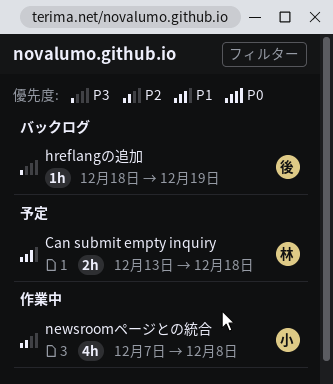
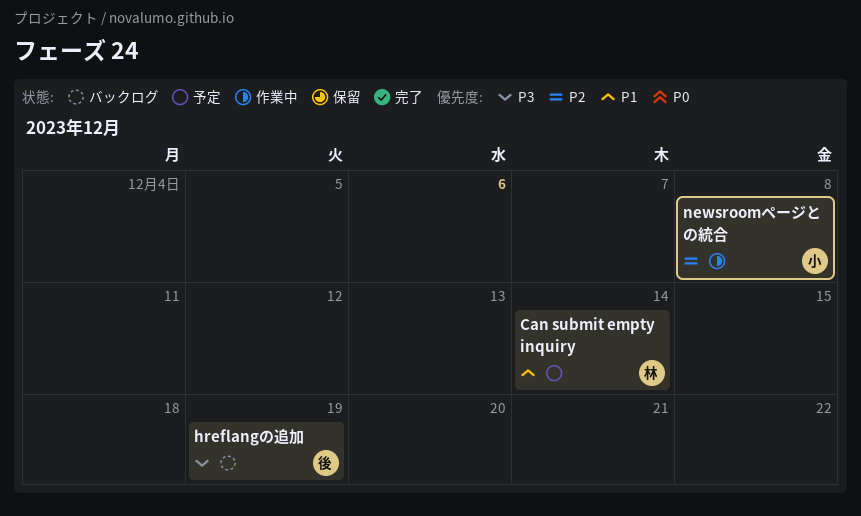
Can submit empty inquiry, due: Dec 18 -> Dec 14

